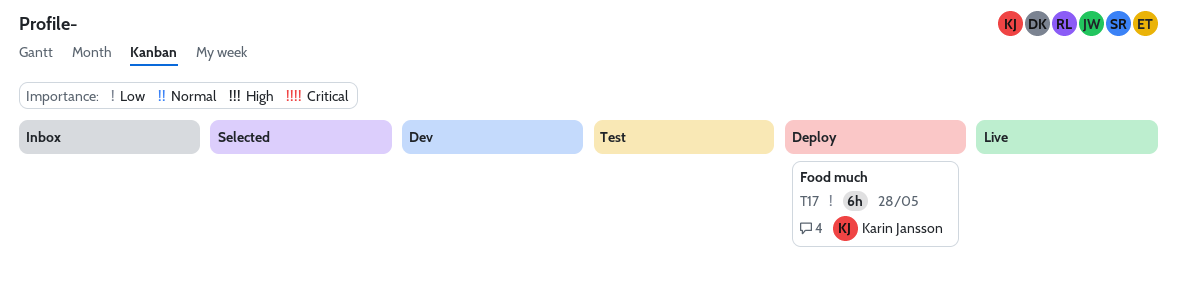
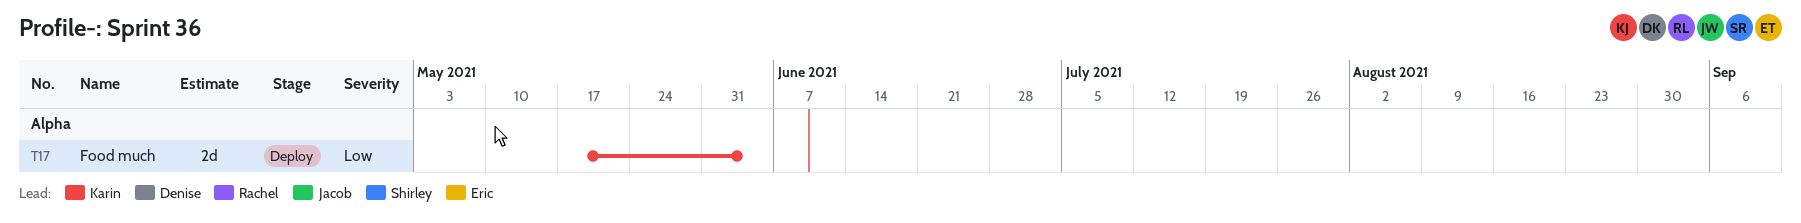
T17, estimate: 6h -> 2d
T17, due: May 28 -> Jun 4

